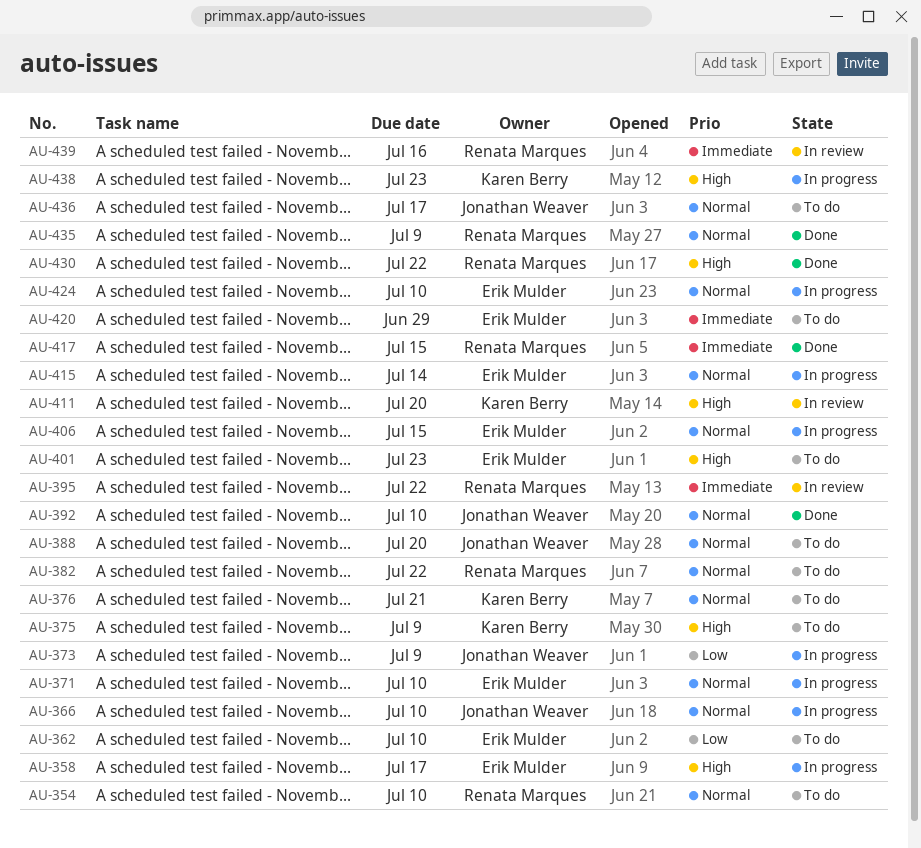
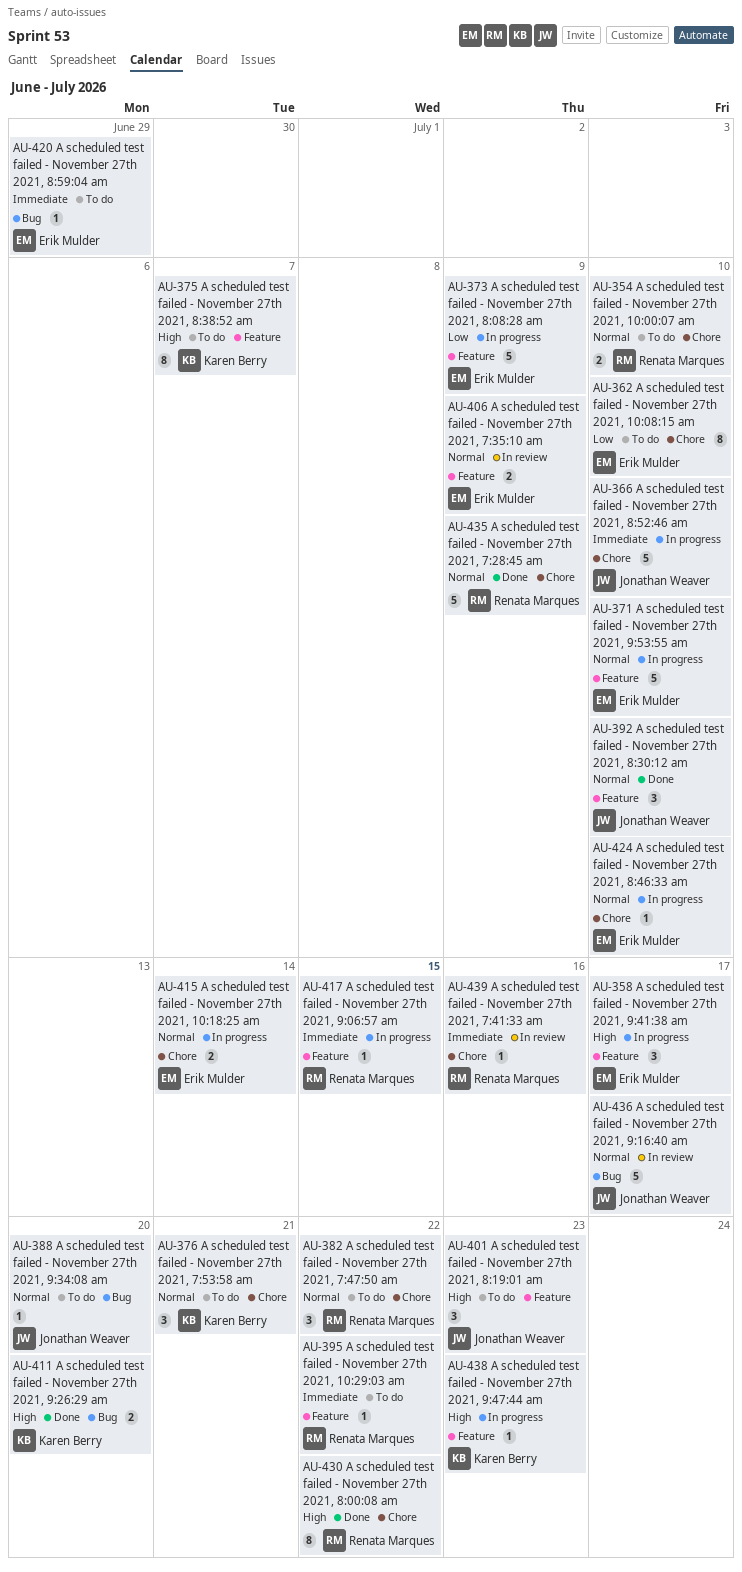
AU-366, priority: Normal -> Immediate
AU-373, owner: Jonathan Weaver -> Erik Mulder
AU-375, due: Jul 9 -> Jul 7
AU-395, status: In review -> To do
AU-401, owner: Erik Mulder -> Jonathan Weaver
AU-406, status: In progress -> In review
AU-406, due: Jul 15 -> Jul 9
AU-411, status: In review -> Done
AU-417, status: Done -> In progress
AU-436, status: To do -> In review

